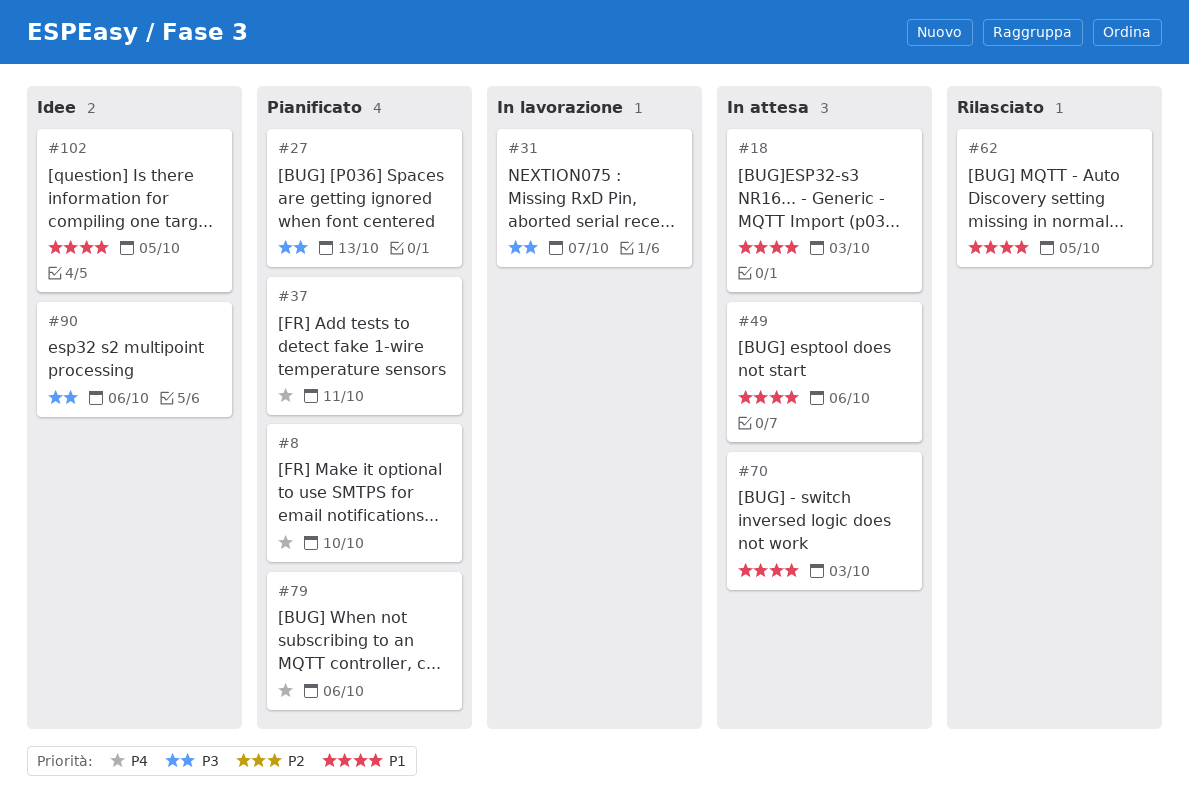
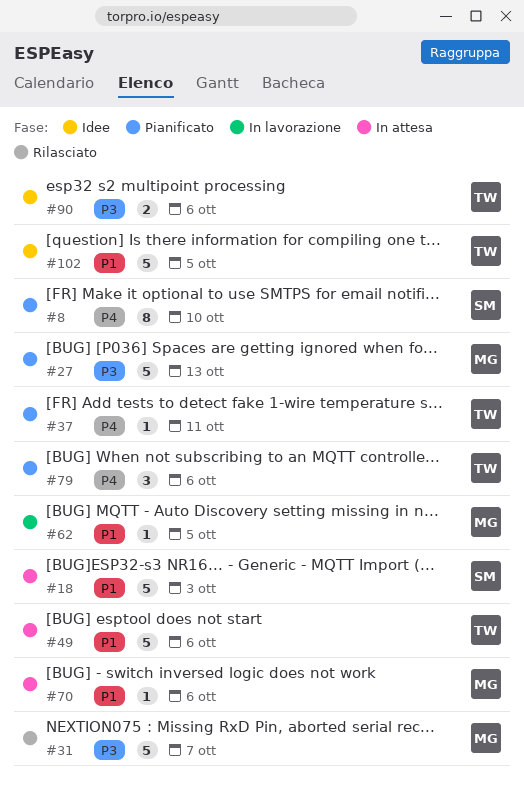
#31, status: In lavorazione -> Rilasciato
#62, status: Rilasciato -> In lavorazione
#70, due: Oct 3 -> Oct 6

